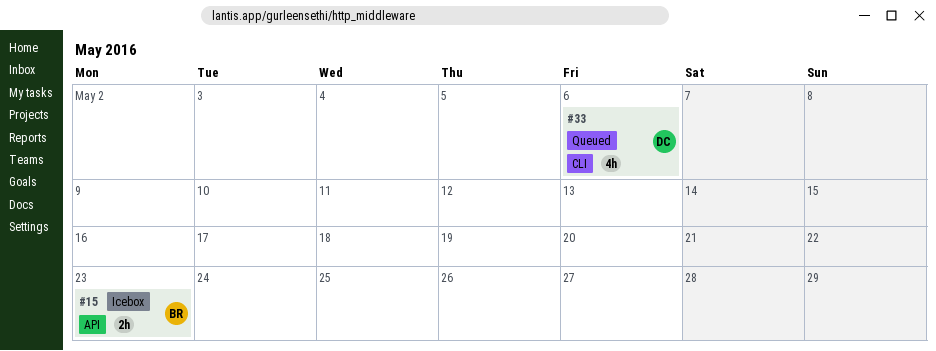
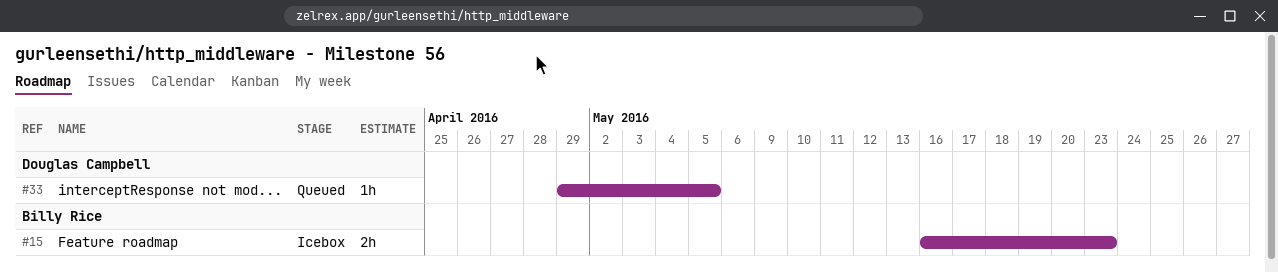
#33, estimate: 4h -> 1h
#33, due: May 6 -> May 5

